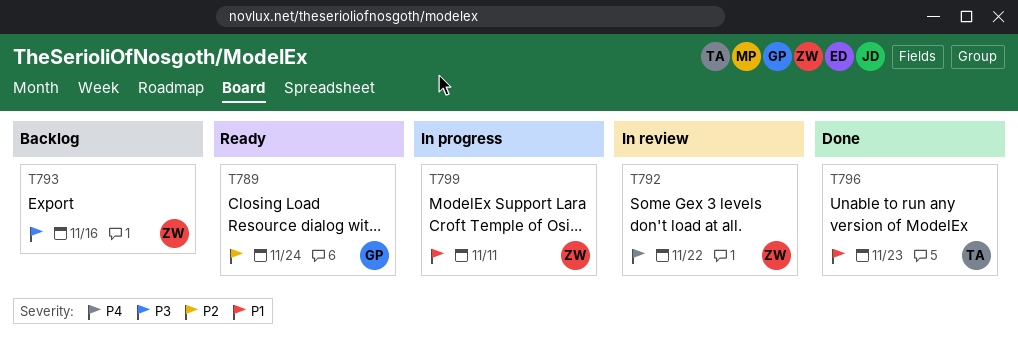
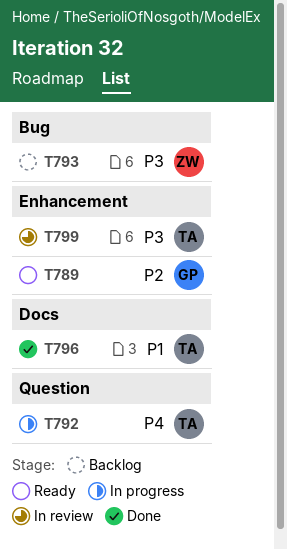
T792, status: In review -> In progress
T792, owner: ZW -> TA
T799, status: In progress -> In review
T799, owner: ZW -> TA
T799, priority: P1 -> P3

